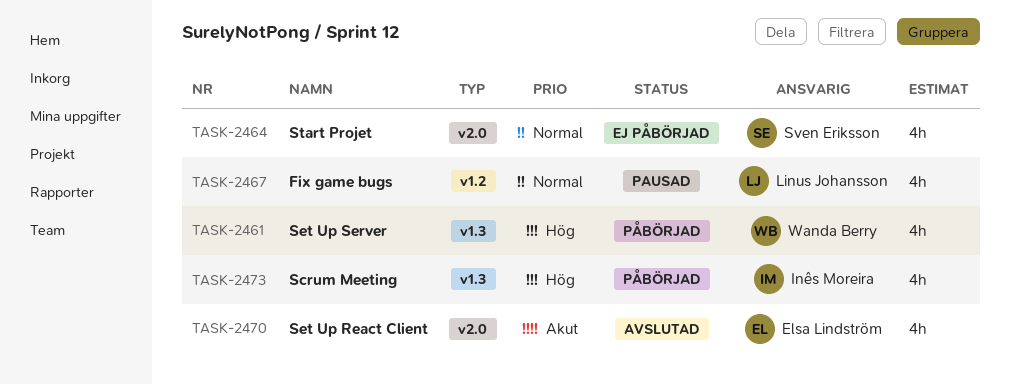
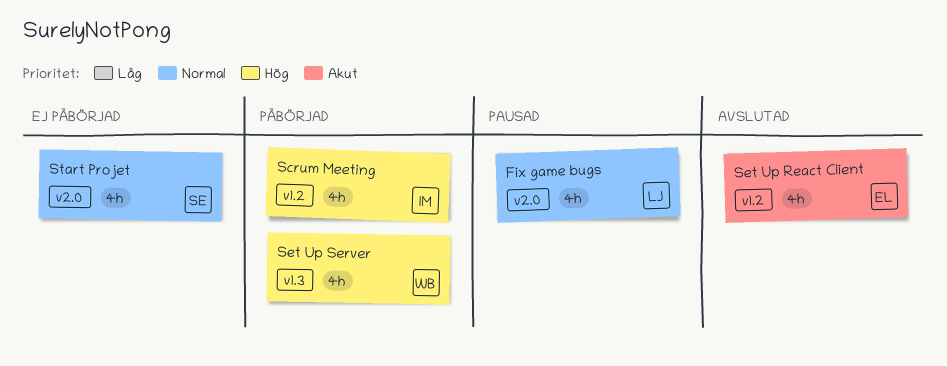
Fix game bugs, label: v1.2 -> v2.0
Scrum Meeting, label: v1.3 -> v1.2
Set Up React Client, label: v2.0 -> v1.2

